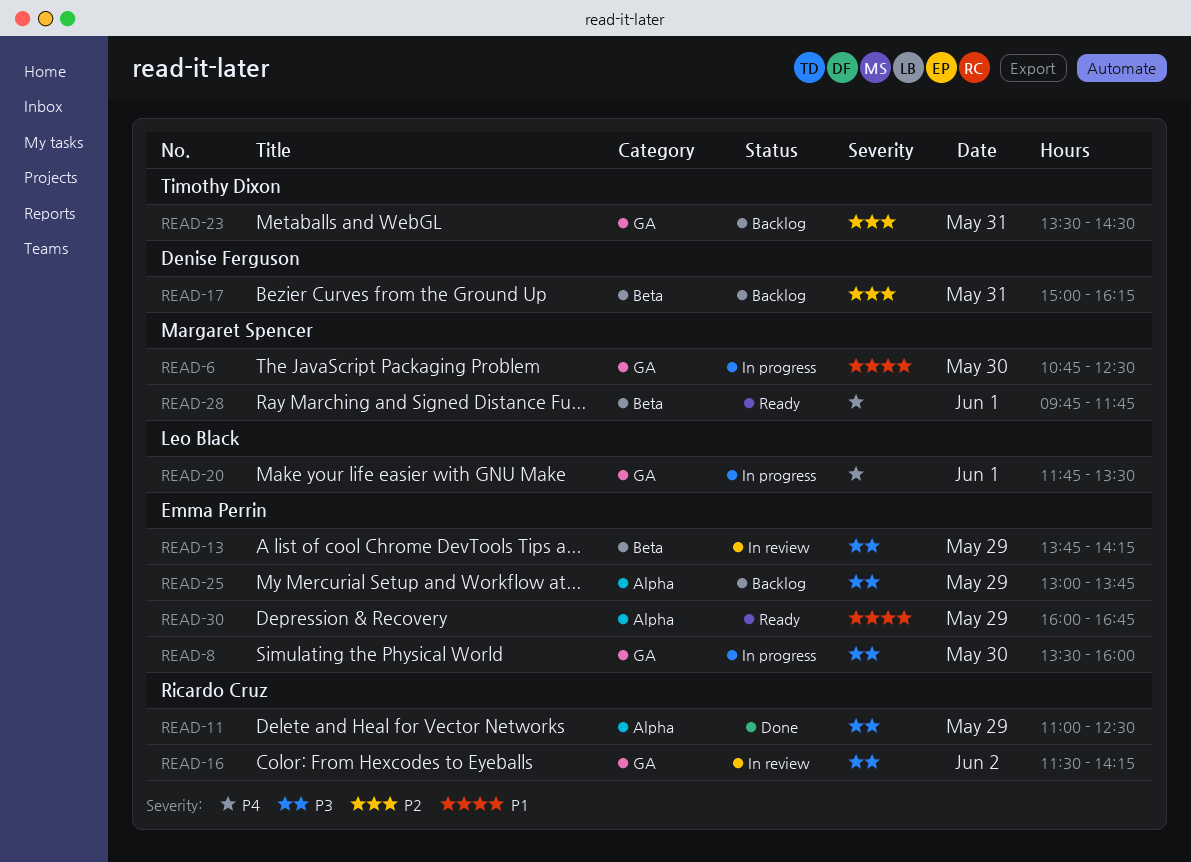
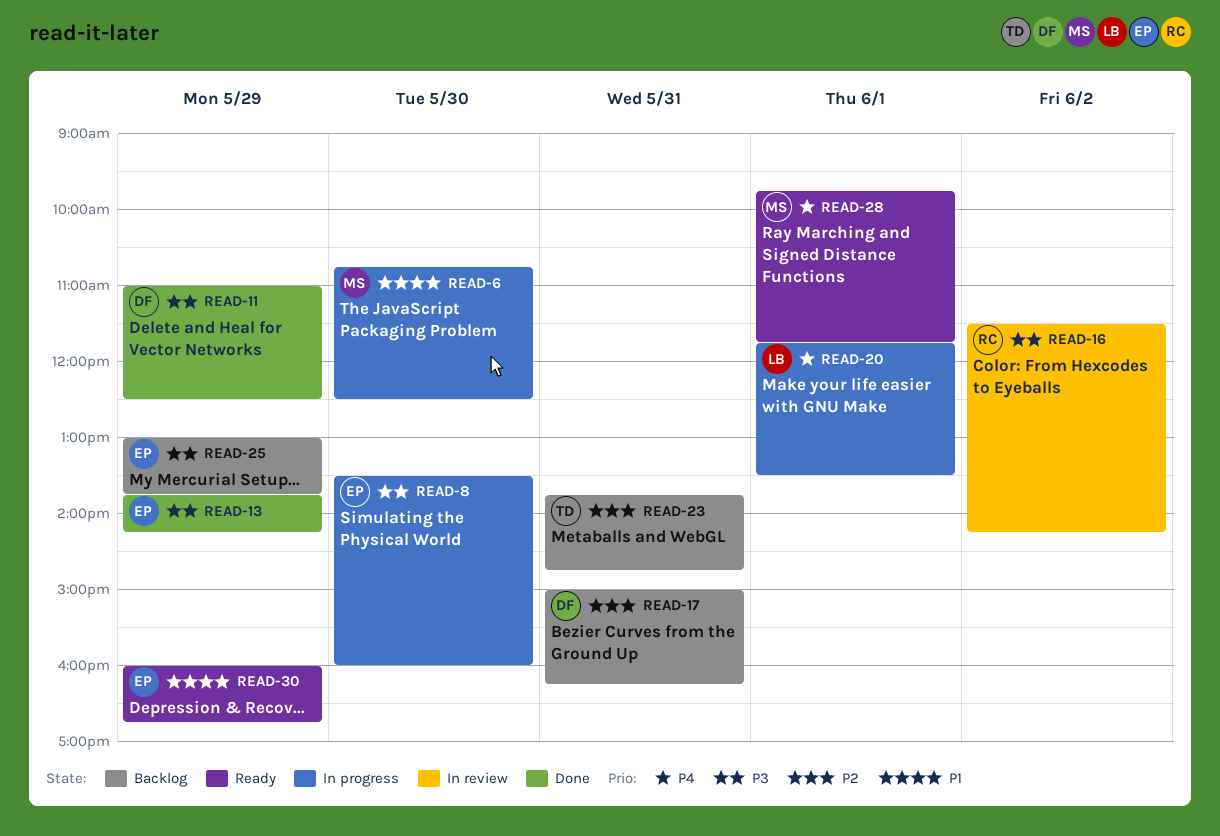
READ-11, owner: Ricardo Cruz -> Denise Ferguson
READ-13, status: In review -> Done
READ-23, begins: 13:30 -> 13:45
READ-23, ends: 14:30 -> 14:45

